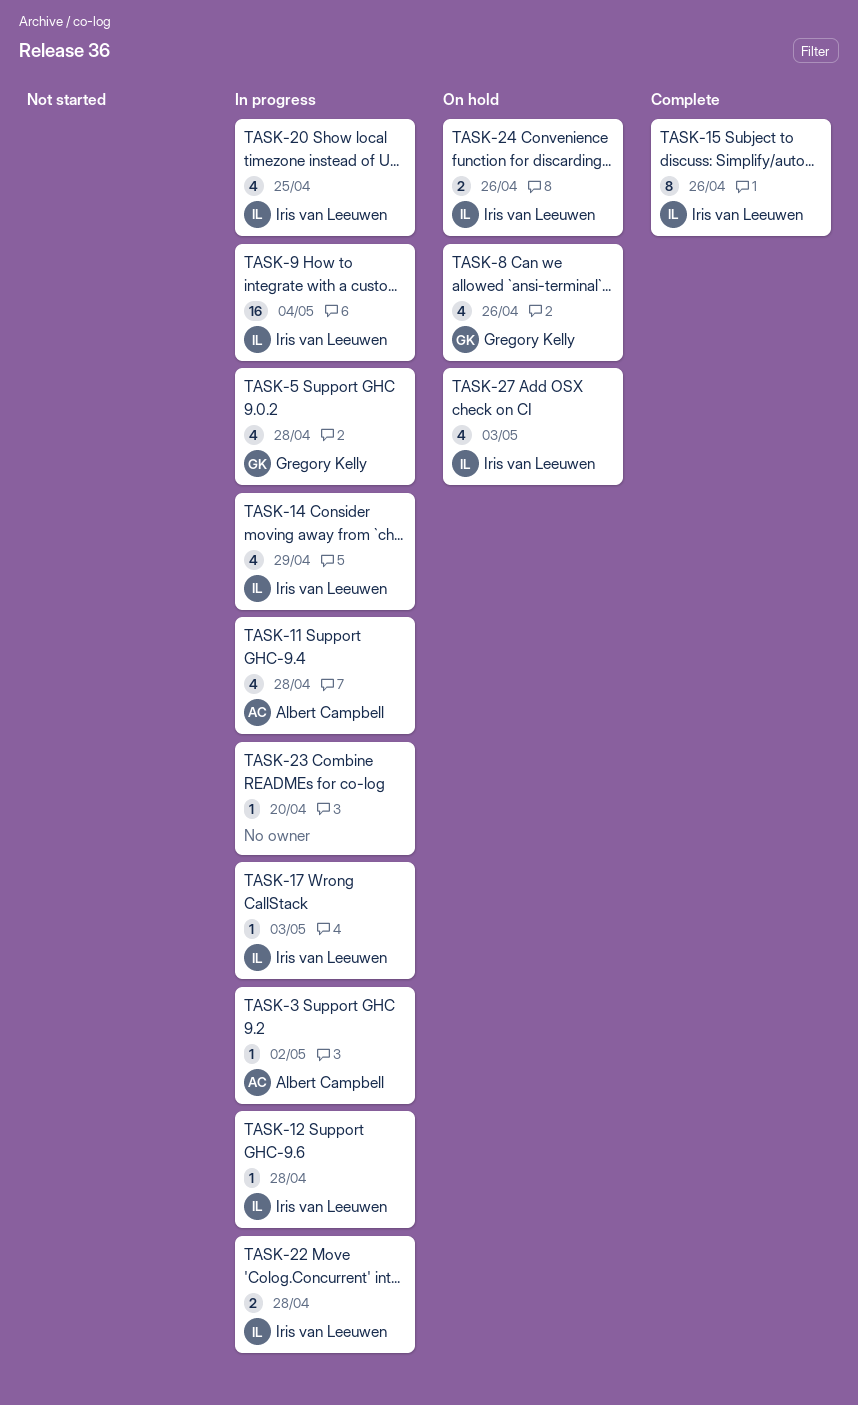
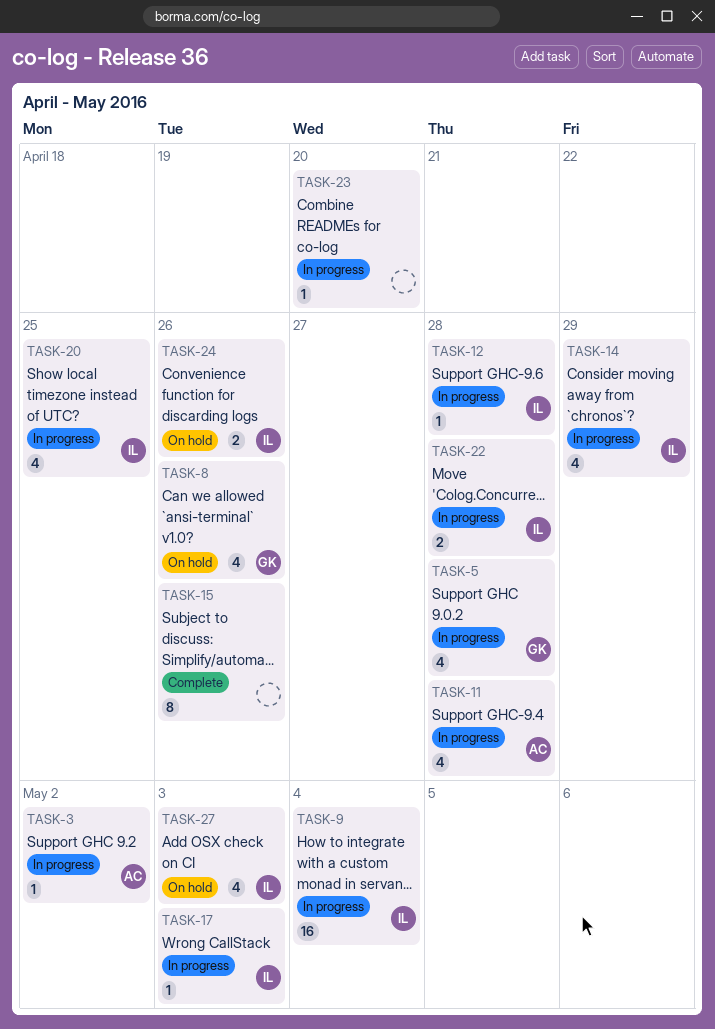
TASK-15, owner: Iris van Leeuwen -> none

